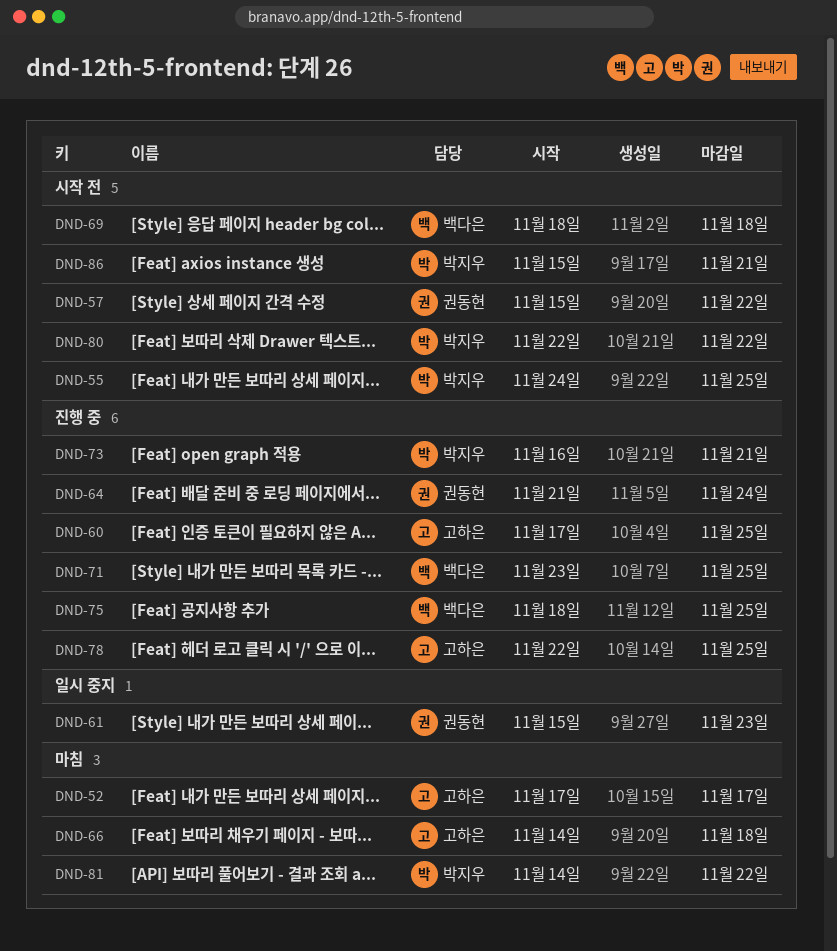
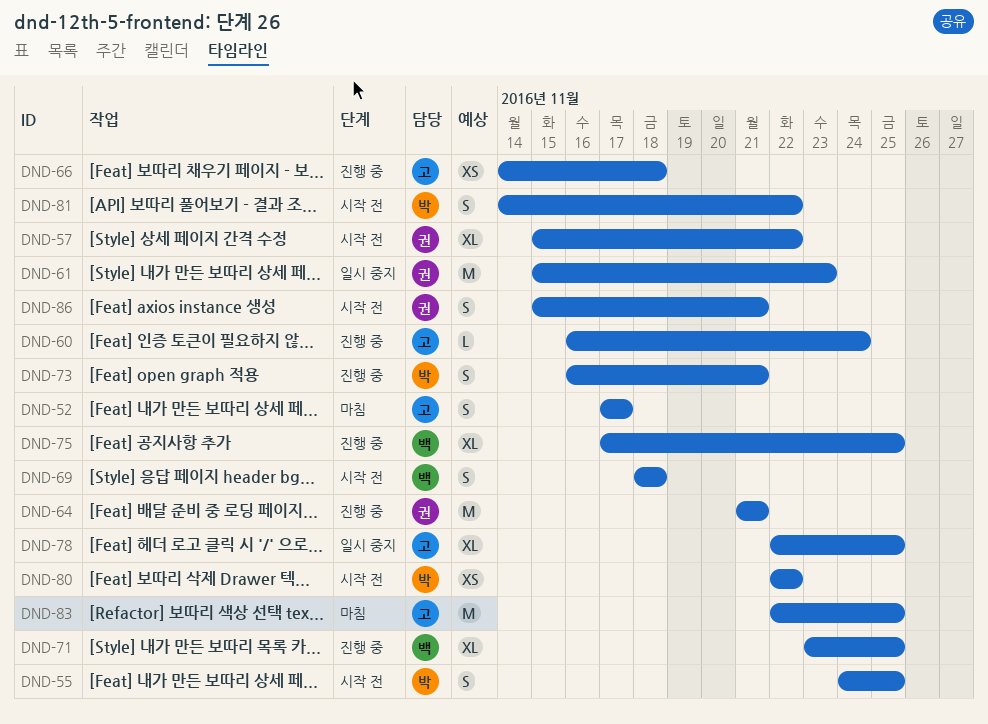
DND-60, start: Nov 17 -> Nov 16
DND-60, due: Nov 25 -> Nov 24
DND-64, due: Nov 24 -> Nov 21
DND-66, status: 마침 -> 진행 중
DND-75, start: Nov 18 -> Nov 17
DND-78, status: 진행 중 -> 일시 중지
DND-81, status: 마침 -> 시작 전
DND-83: none -> present
DND-86, owner: 박지우 -> 권동현

